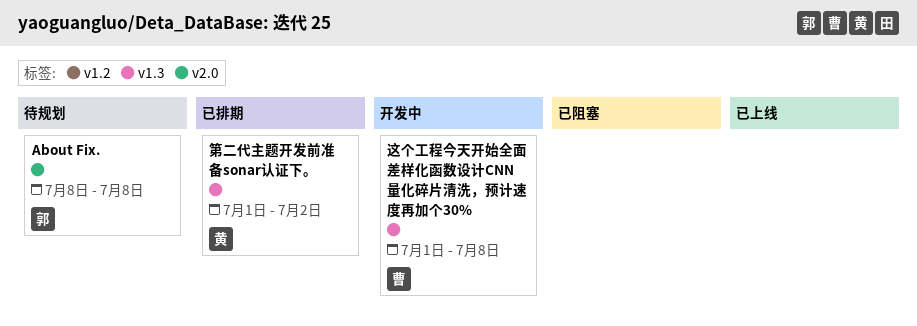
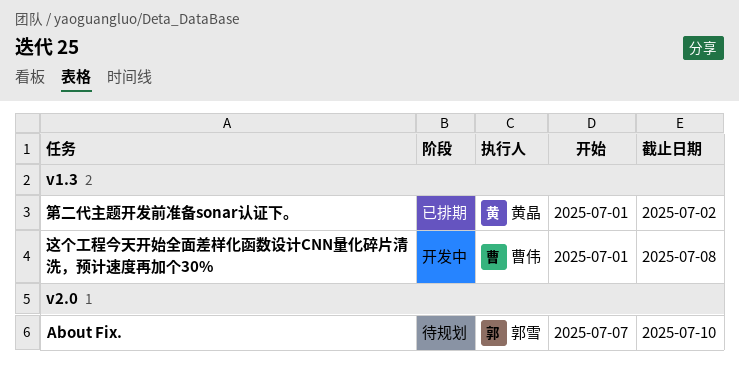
About Fix., start: Jul 8 -> Jul 7
About Fix., due: Jul 8 -> Jul 10

